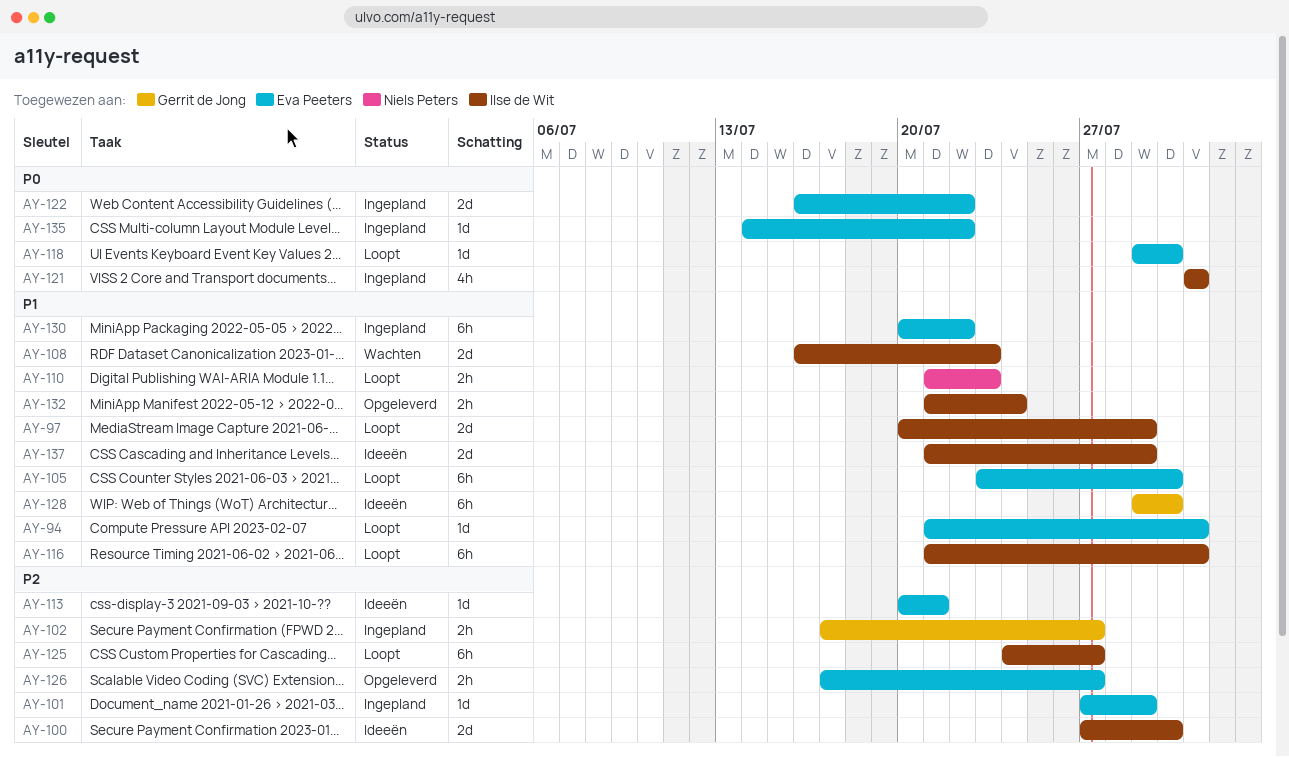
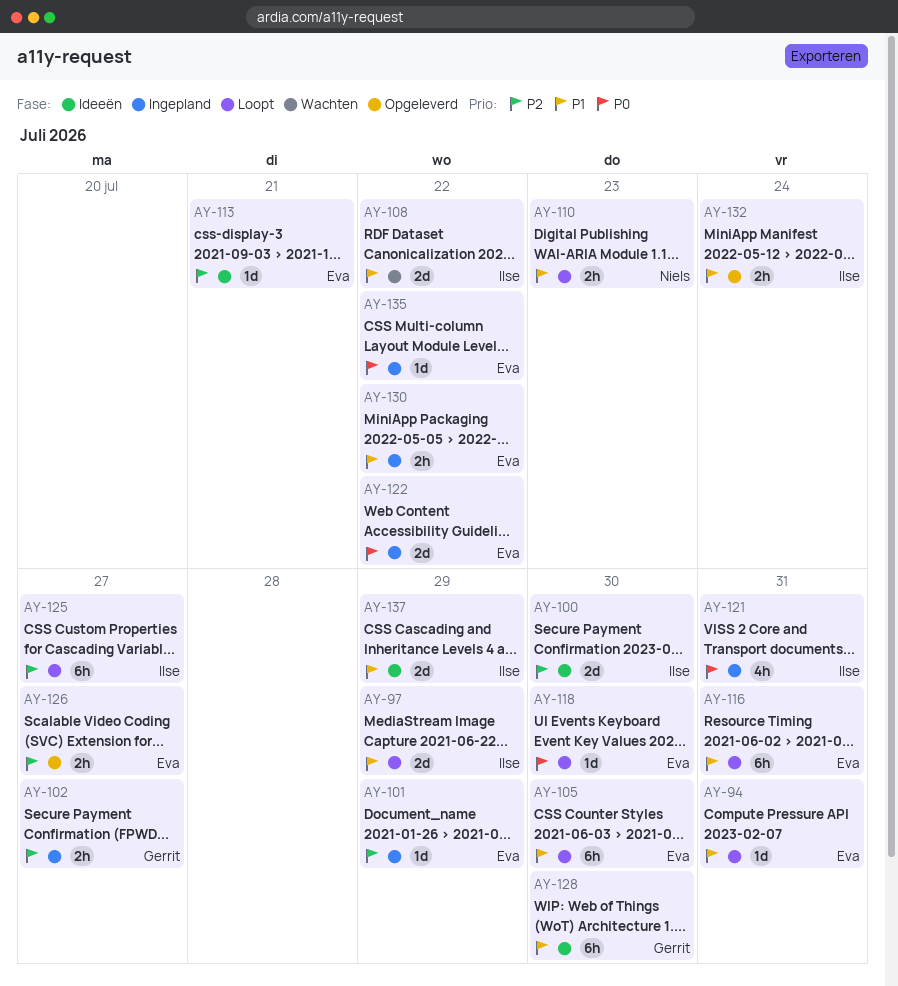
AY-108, due: Jul 23 -> Jul 22
AY-116, owner: Ilse de Wit -> Eva Peeters
AY-130, estimate: 6h -> 2h

